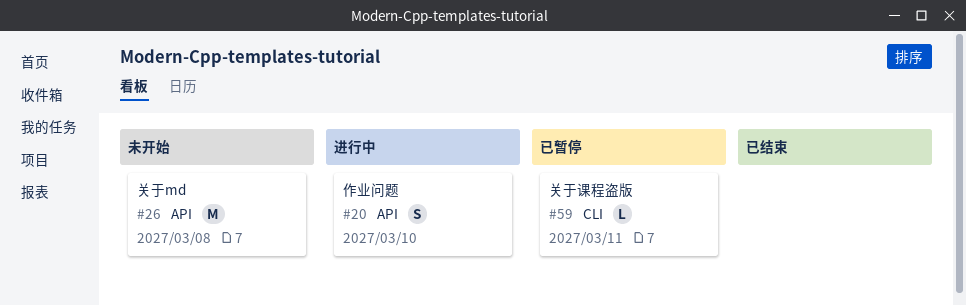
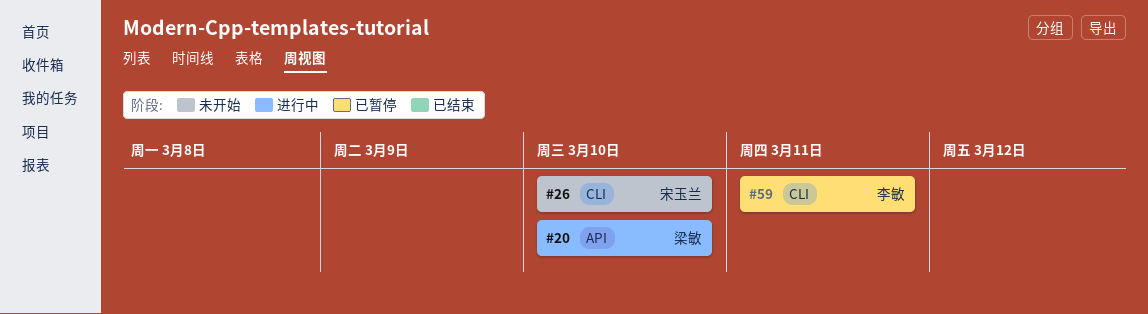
#26, label: API -> CLI
#26, due: Mar 8 -> Mar 10

